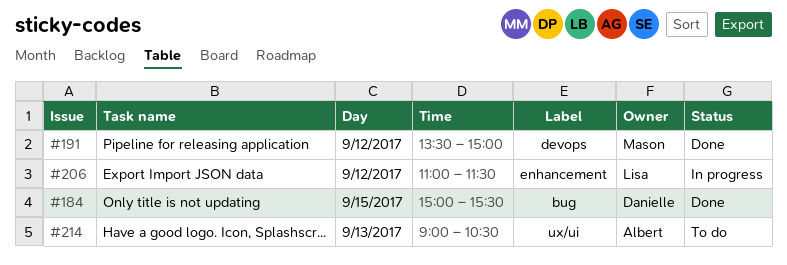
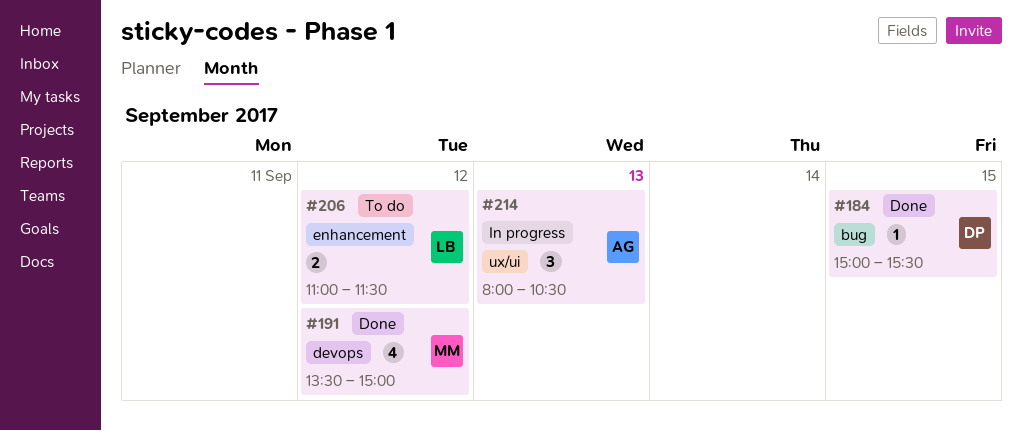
#206, status: In progress -> To do
#214, status: To do -> In progress
#214, begins: 09:00 -> 08:00

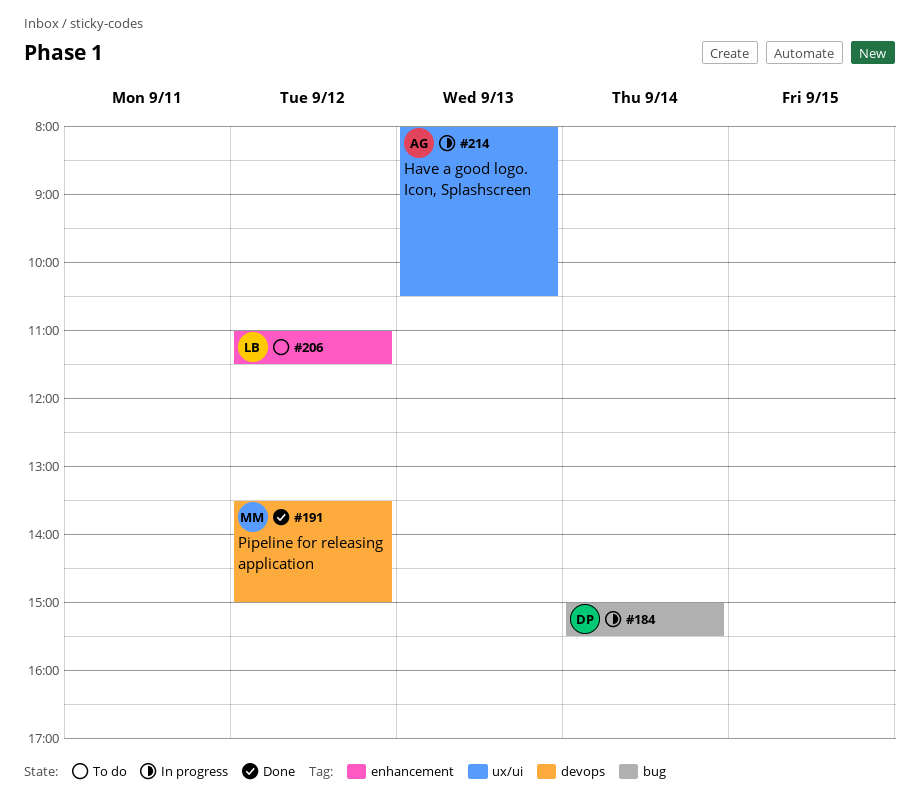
#184, status: Done -> In progress
#184, day: Sep 15 -> Sep 14

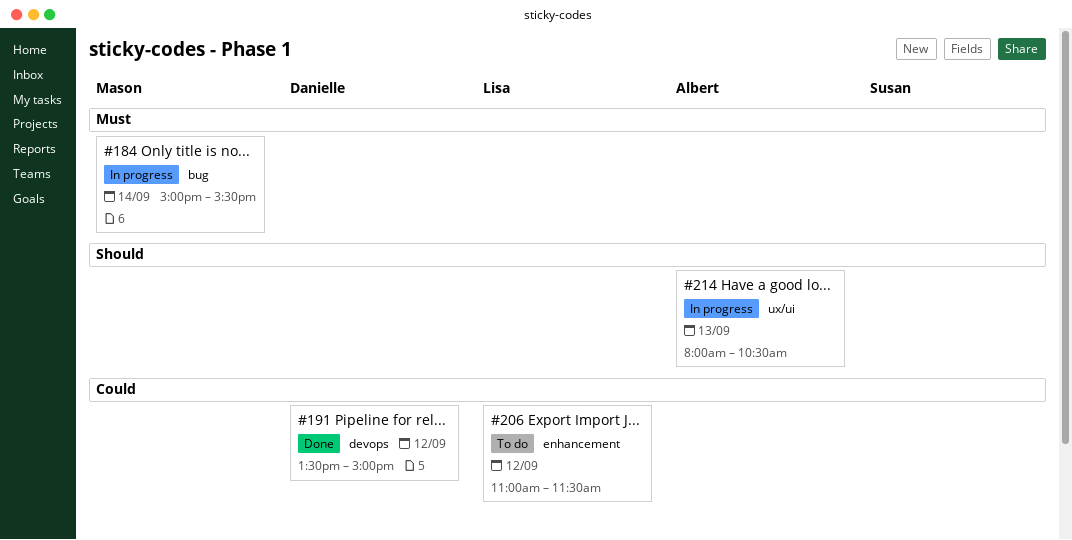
#184, owner: Danielle -> Mason
#191, owner: Mason -> Danielle

